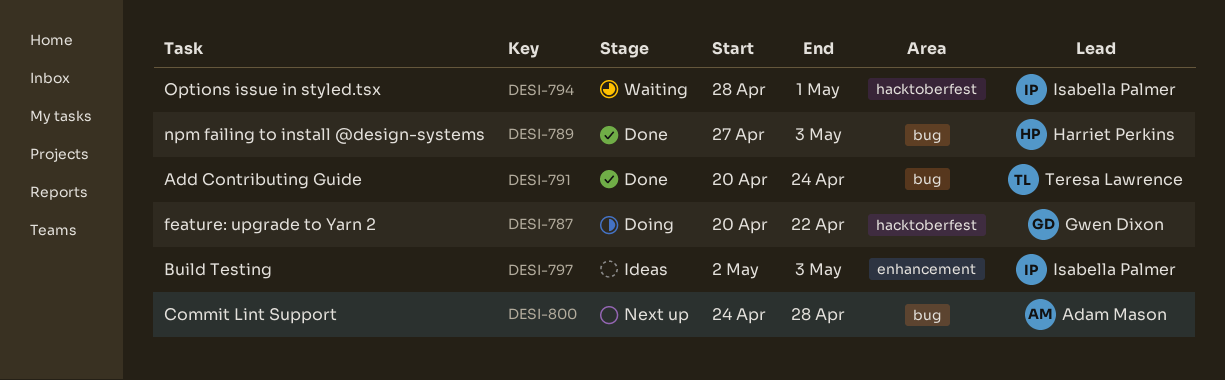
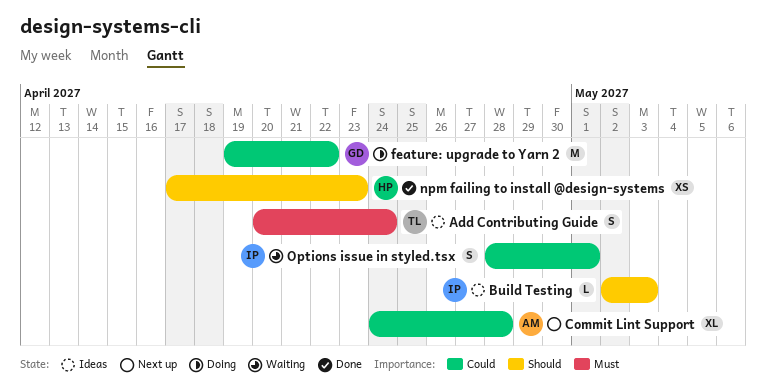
Add Contributing Guide, status: Done -> Ideas
feature: upgrade to Yarn 2, start: Apr 20 -> Apr 19
npm failing to install @design-systems, start: Apr 27 -> Apr 17
npm failing to install @design-systems, due: May 3 -> Apr 23

